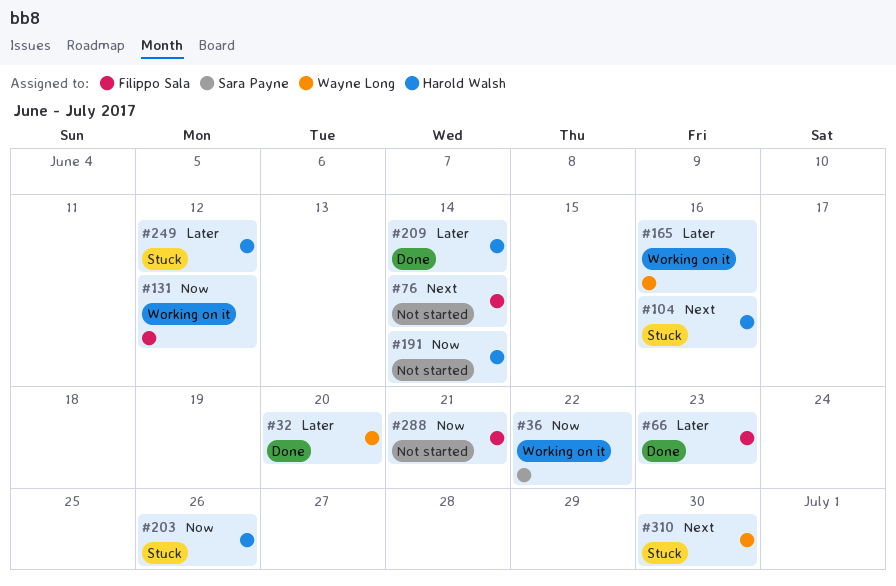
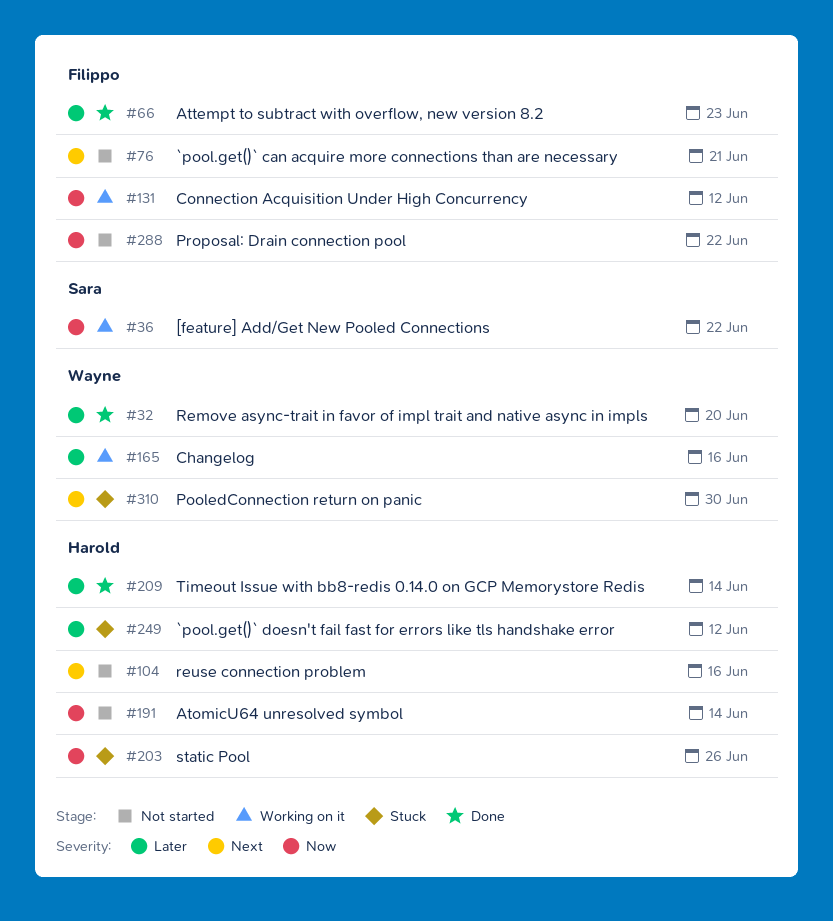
#76, due: Jun 14 -> Jun 21
#104, status: Stuck -> Not started
#288, due: Jun 21 -> Jun 22

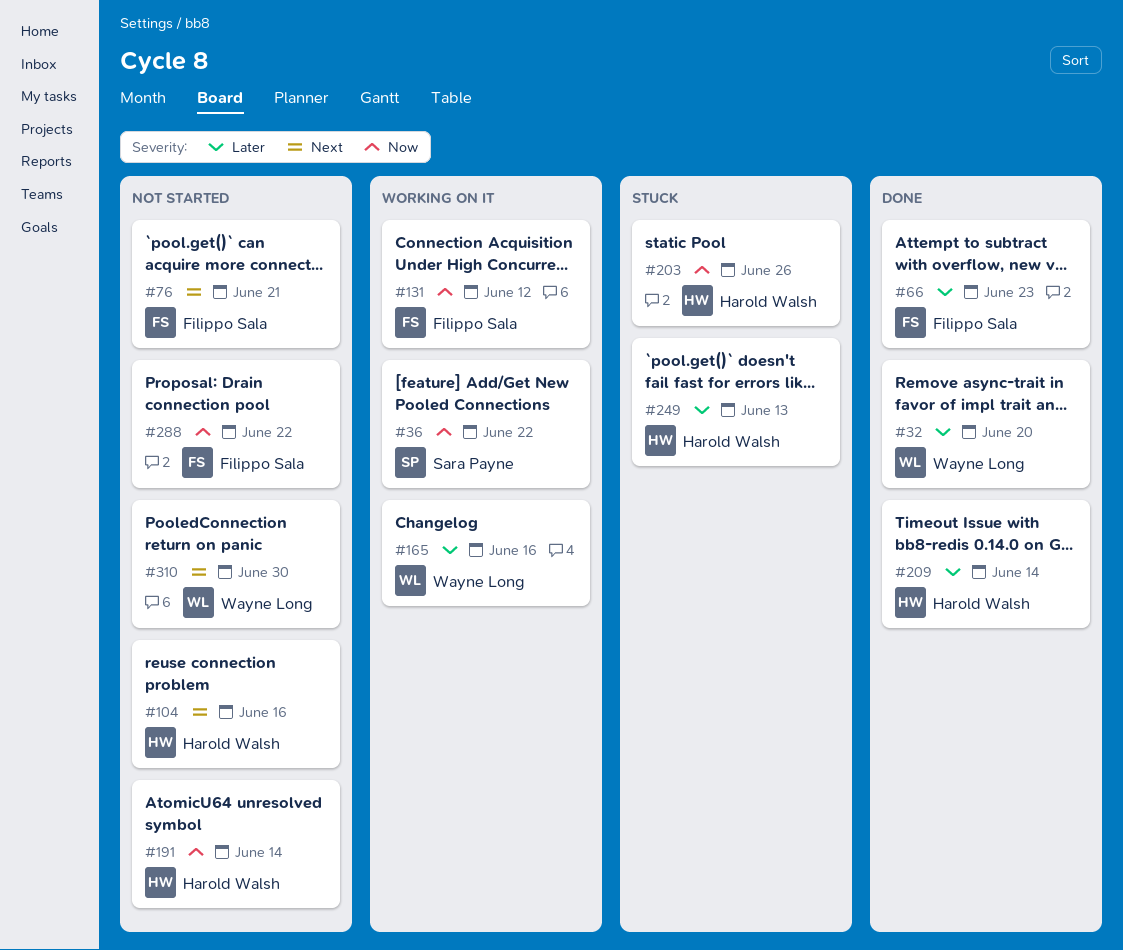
#249, due: Jun 12 -> Jun 13
#310, status: Stuck -> Not started

